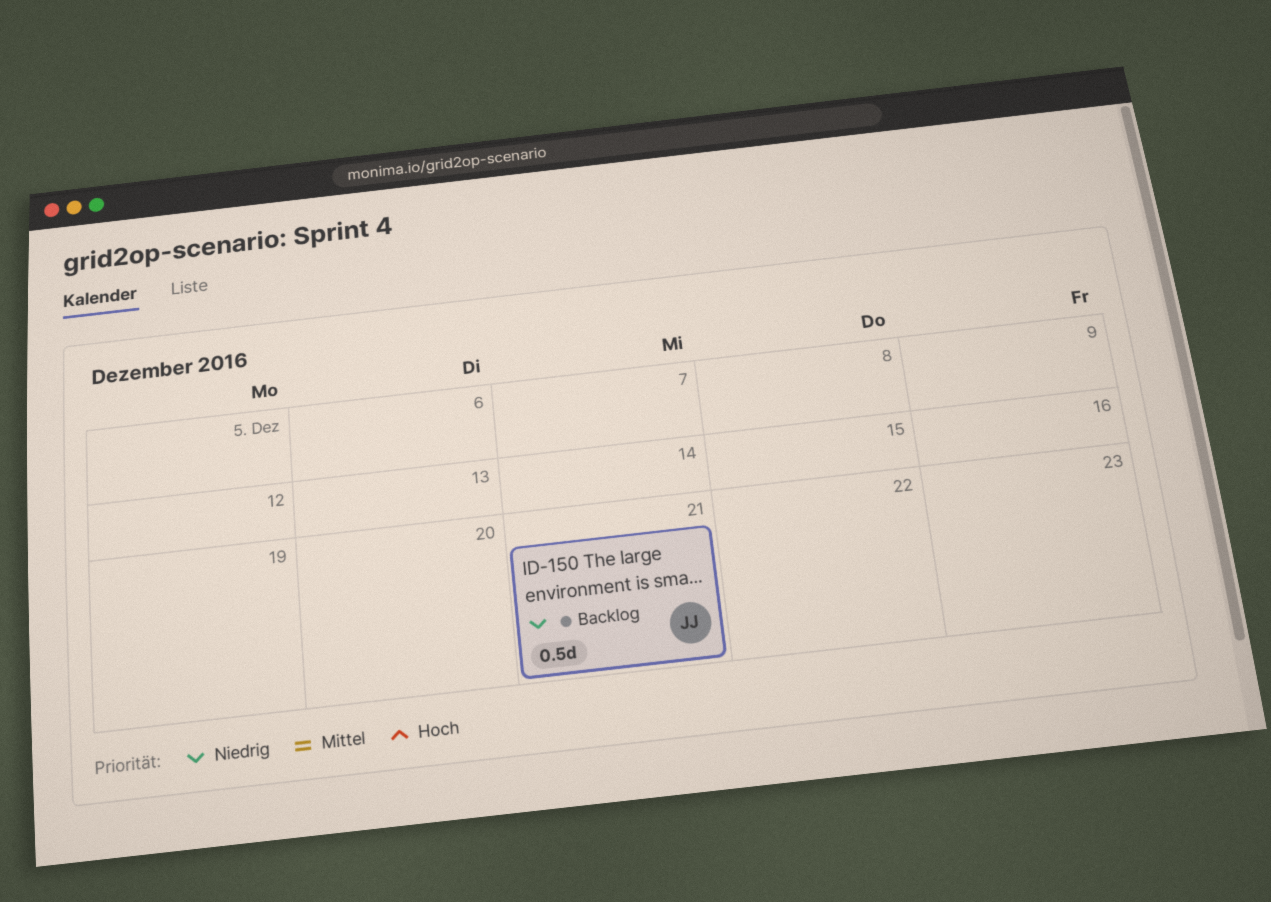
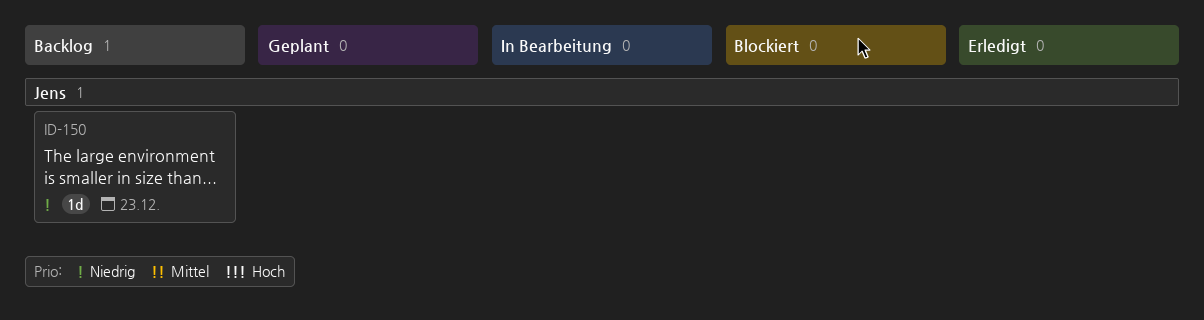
ID-150, estimate: 0.5d -> 1d
ID-150, due: Dec 21 -> Dec 23

